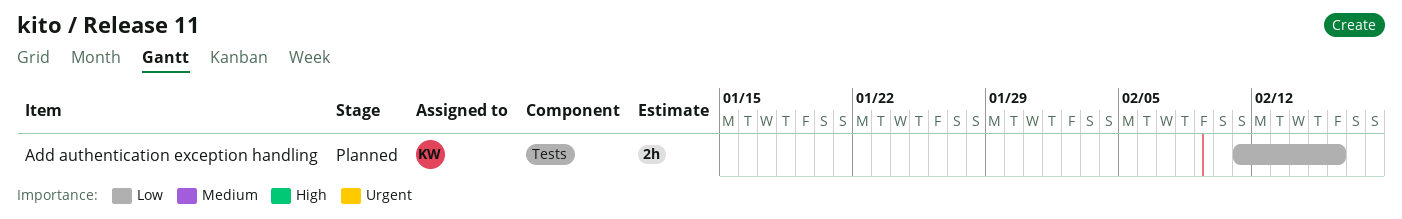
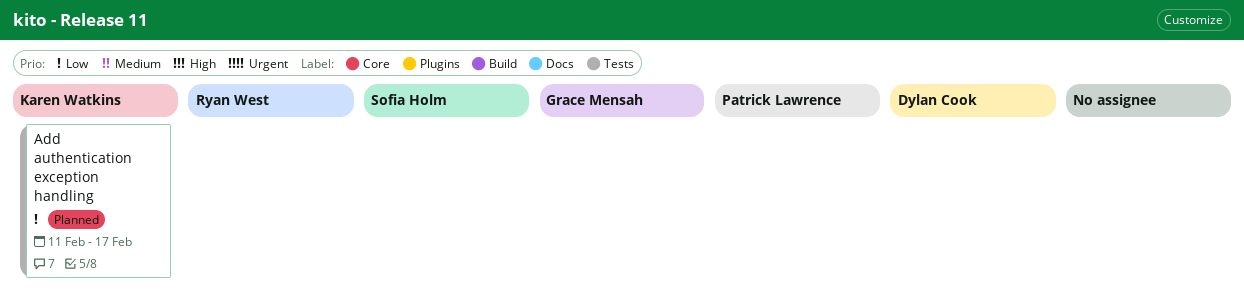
Add authentication exception handling, due: Feb 16 -> Feb 17

